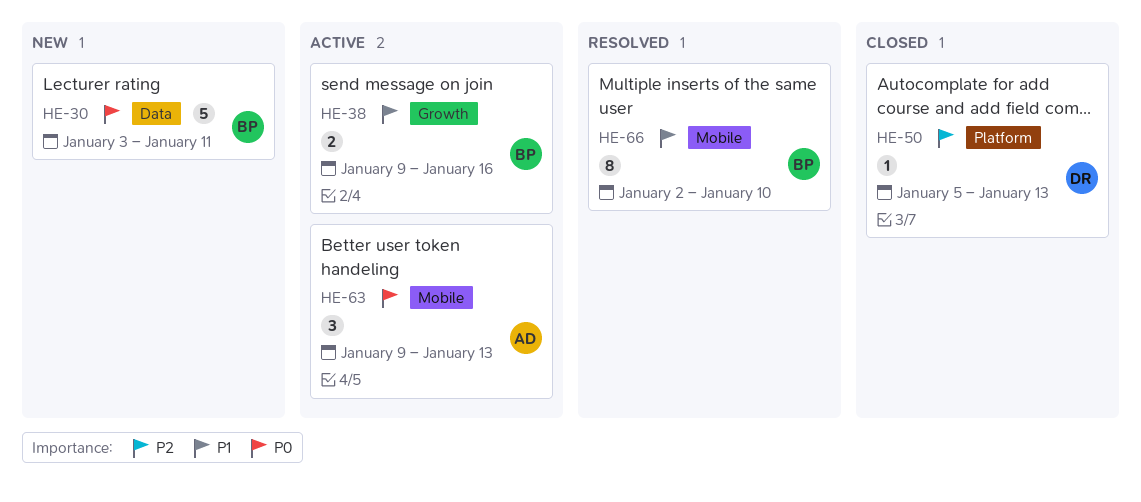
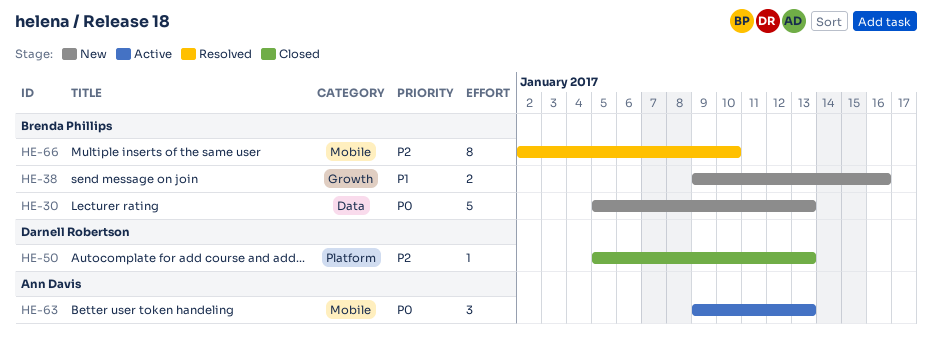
HE-30, start: Jan 3 -> Jan 5
HE-30, due: Jan 11 -> Jan 13
HE-38, status: Active -> New
HE-66, priority: P1 -> P2

